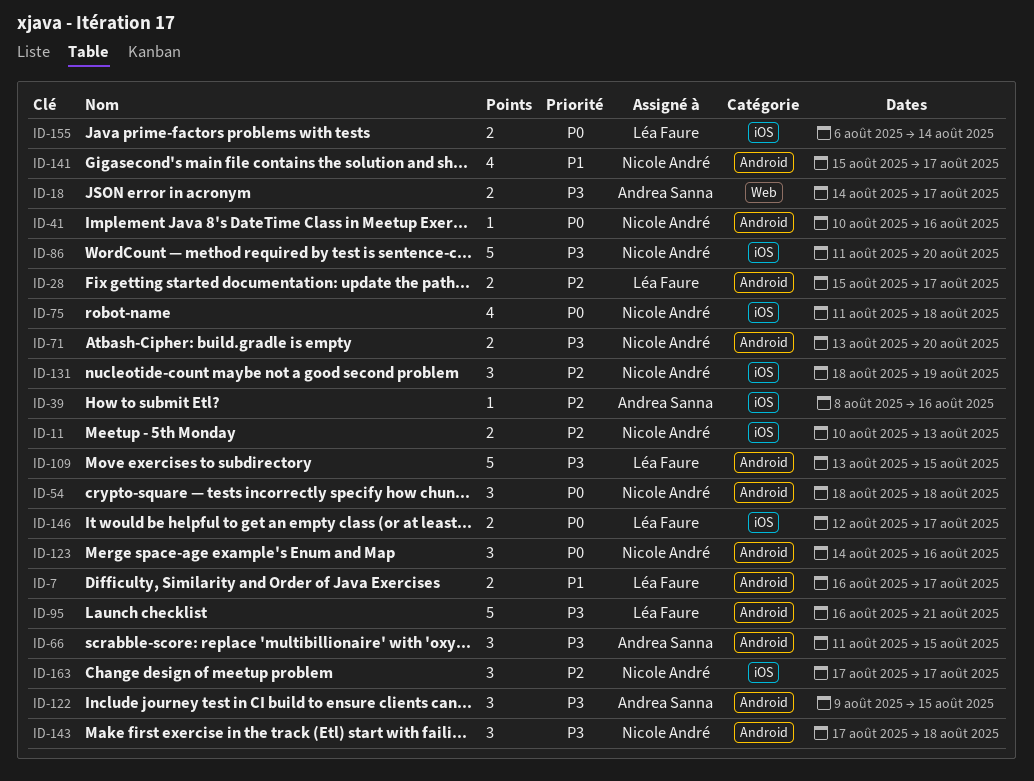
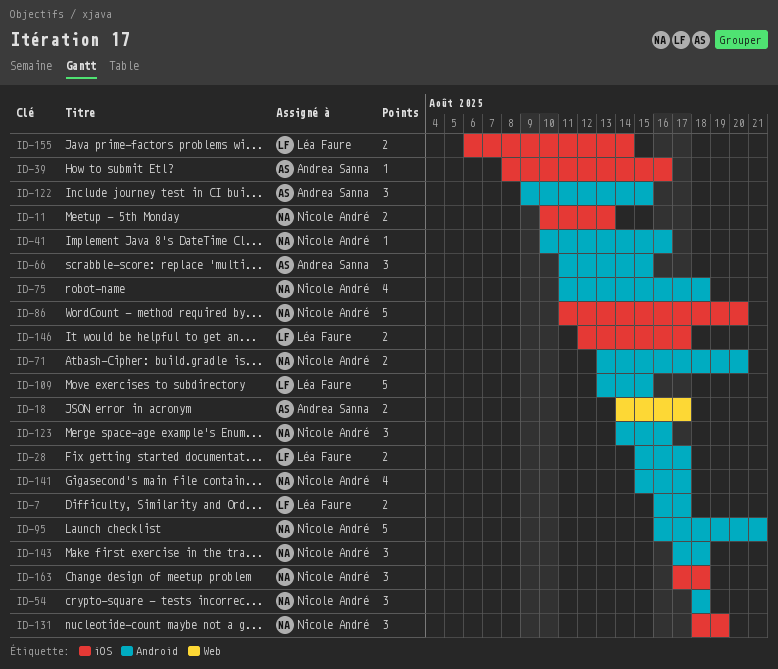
ID-75, label: iOS -> Android
ID-95, owner: Léa Faure -> Nicole André
ID-163, due: Aug 17 -> Aug 18

